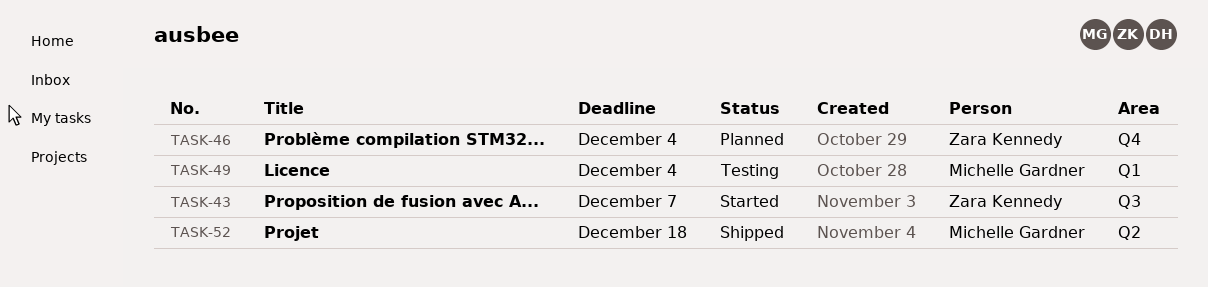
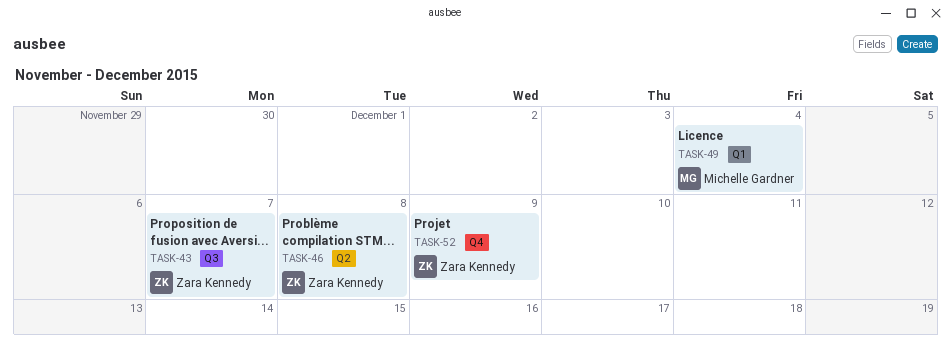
TASK-46, label: Q4 -> Q2
TASK-46, due: Dec 4 -> Dec 8
TASK-52, owner: Michelle Gardner -> Zara Kennedy
TASK-52, label: Q2 -> Q4
TASK-52, due: Dec 18 -> Dec 9

